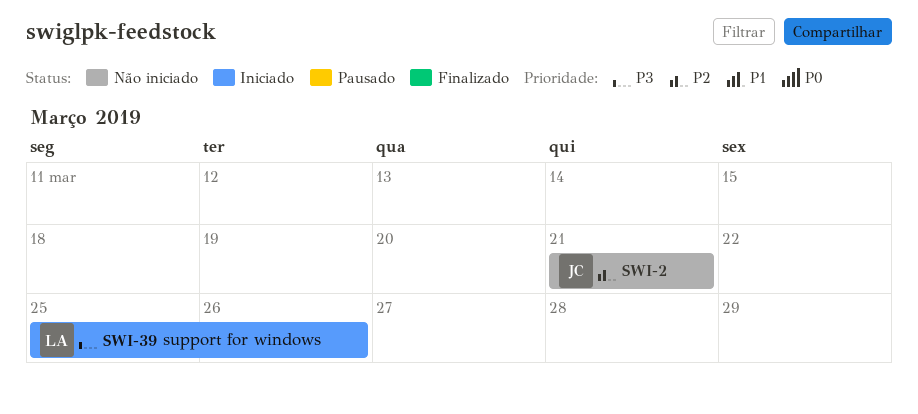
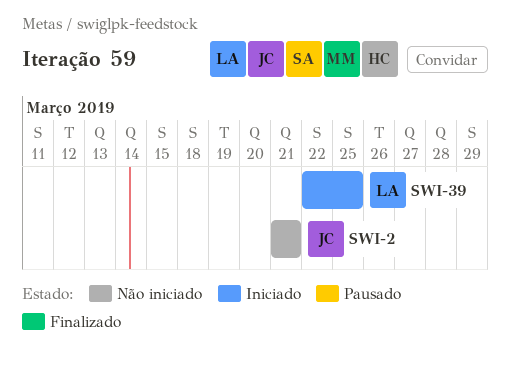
SWI-39, start: Mar 25 -> Mar 22
SWI-39, due: Mar 26 -> Mar 25

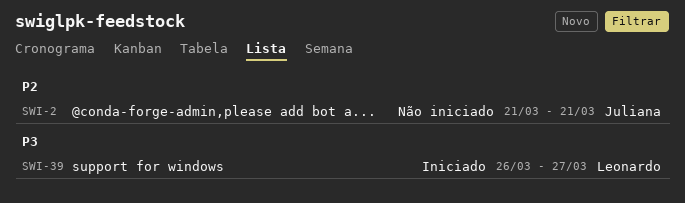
SWI-39, start: Mar 22 -> Mar 26
SWI-39, due: Mar 25 -> Mar 27

